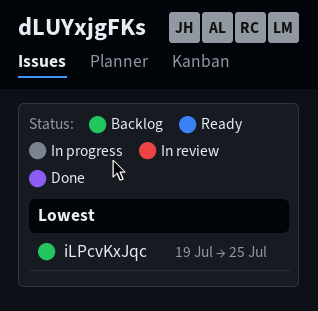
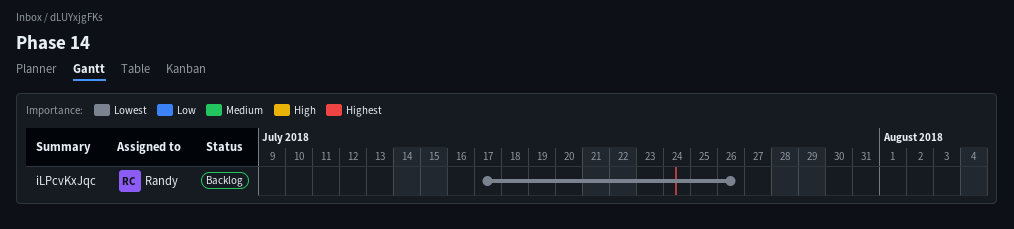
iLPcvKxJqc, start: Jul 19 -> Jul 17
iLPcvKxJqc, due: Jul 25 -> Jul 26

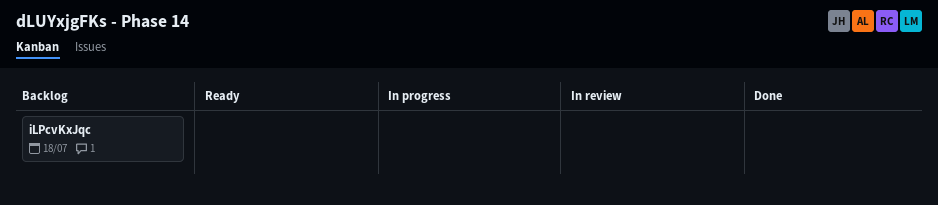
iLPcvKxJqc, due: Jul 26 -> Jul 18

